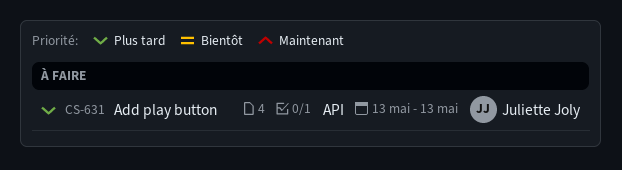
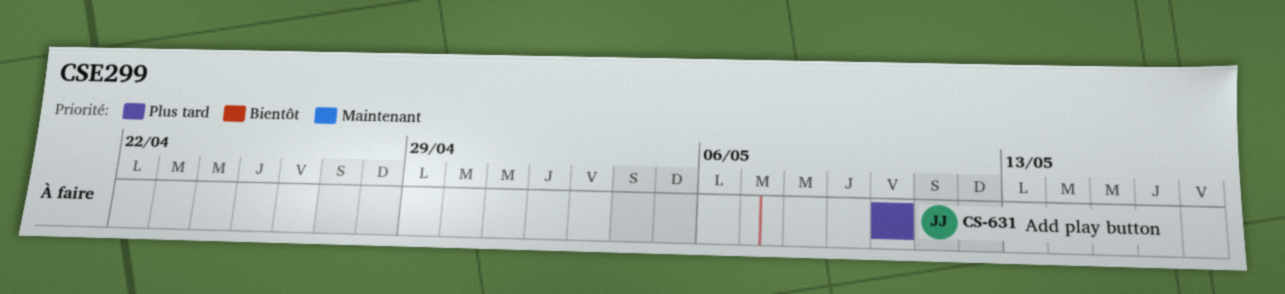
CS-631, start: May 13 -> May 10
CS-631, due: May 13 -> May 10

